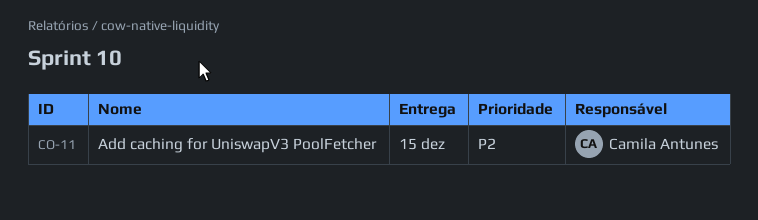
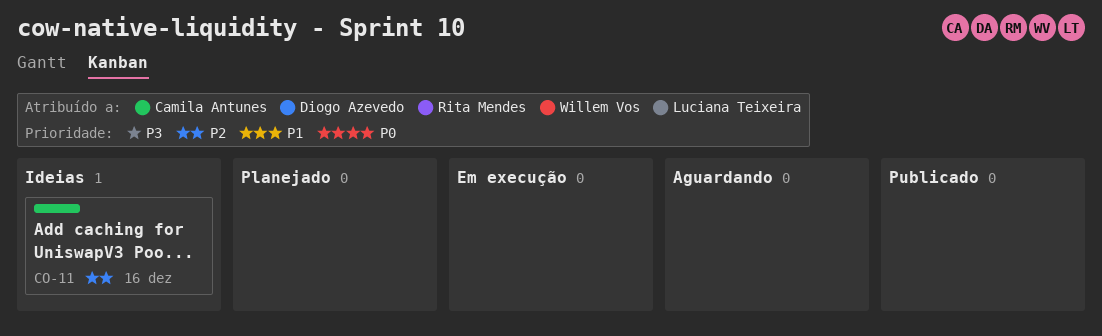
CO-11, due: Dec 15 -> Dec 16

